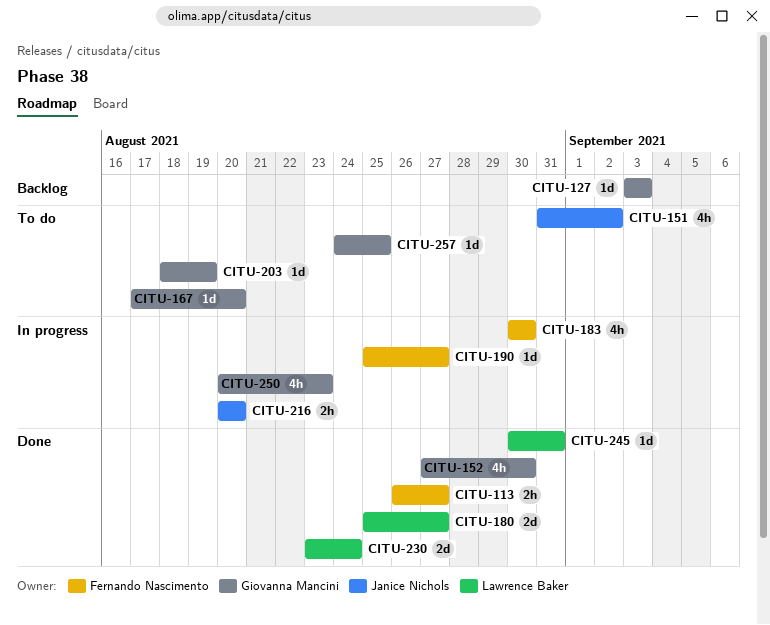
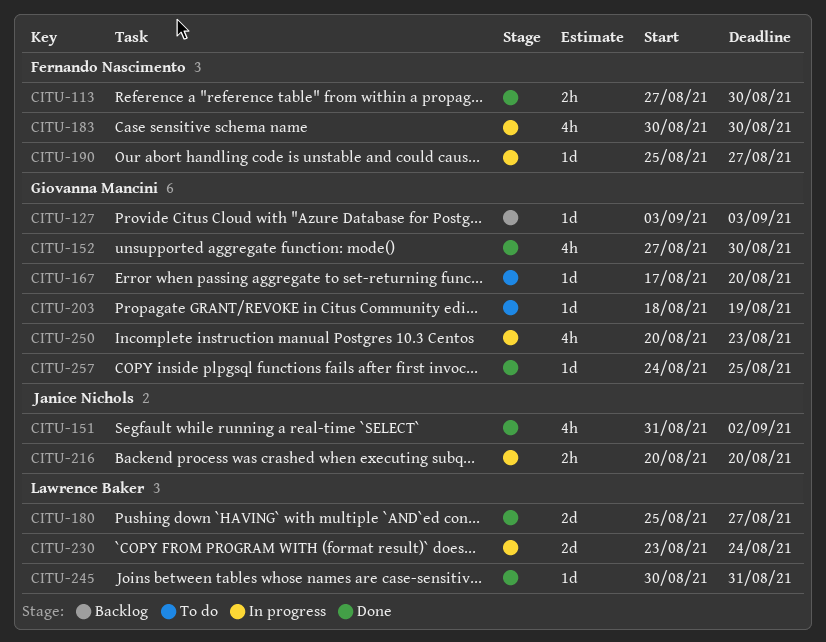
CITU-113, start: Aug 26 -> Aug 27
CITU-113, due: Aug 27 -> Aug 30
CITU-151, status: To do -> Done
CITU-230, status: Done -> In progress
CITU-257, status: To do -> Done

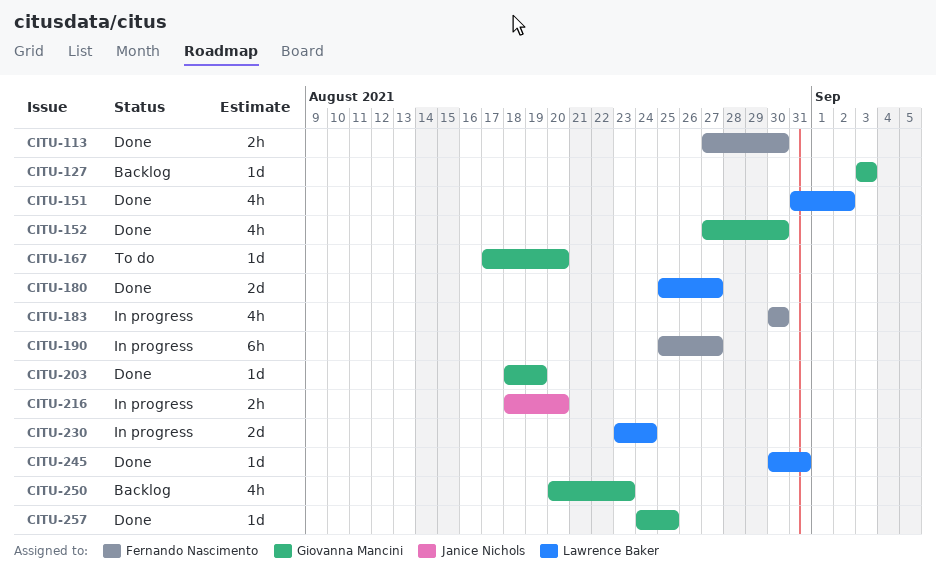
CITU-151, owner: Janice Nichols -> Lawrence Baker
CITU-190, estimate: 1d -> 6h
CITU-203, status: To do -> Done
CITU-216, start: Aug 20 -> Aug 18
CITU-250, status: In progress -> Backlog

